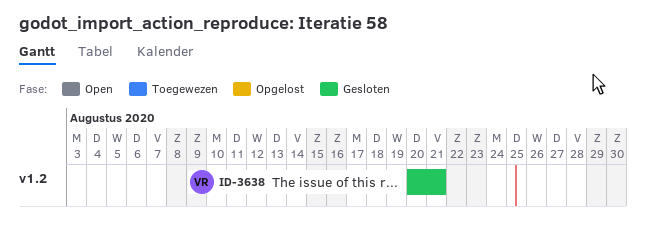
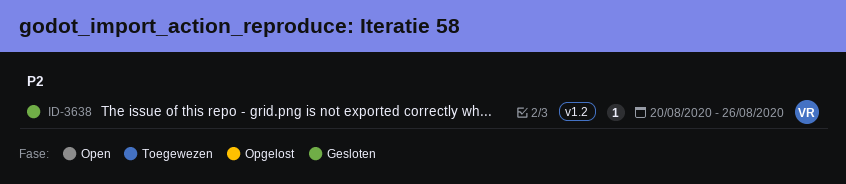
ID-3638, due: Aug 21 -> Aug 26

